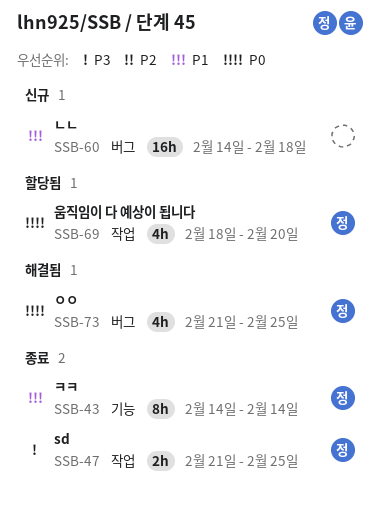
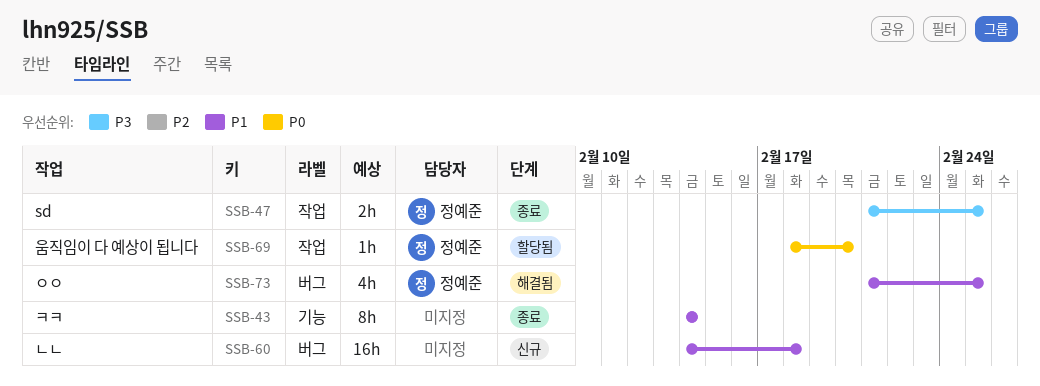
SSB-43, owner: 정예준 -> none
SSB-69, estimate: 4h -> 1h
SSB-73, priority: P0 -> P1

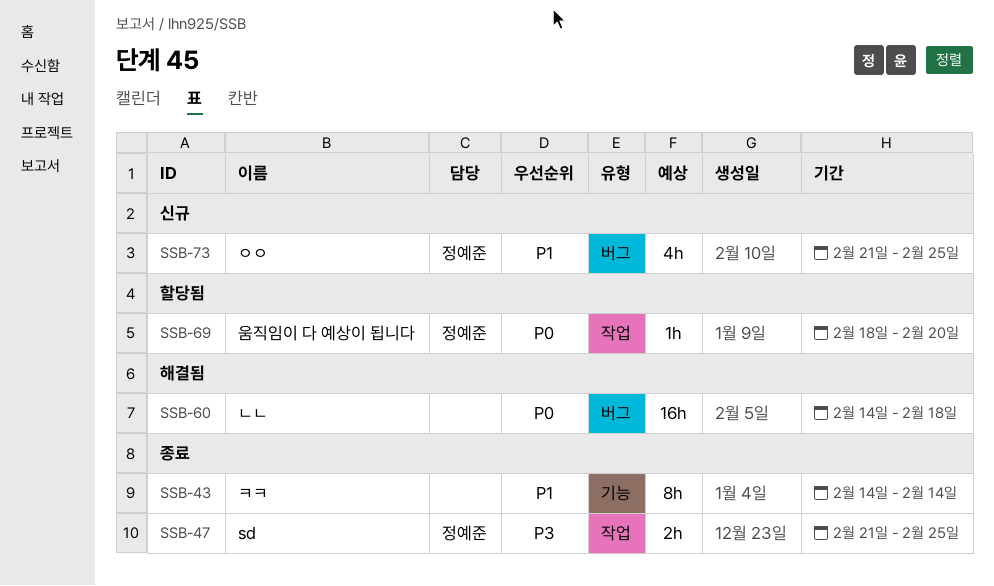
SSB-60, status: 신규 -> 해결됨
SSB-60, priority: P1 -> P0
SSB-73, status: 해결됨 -> 신규

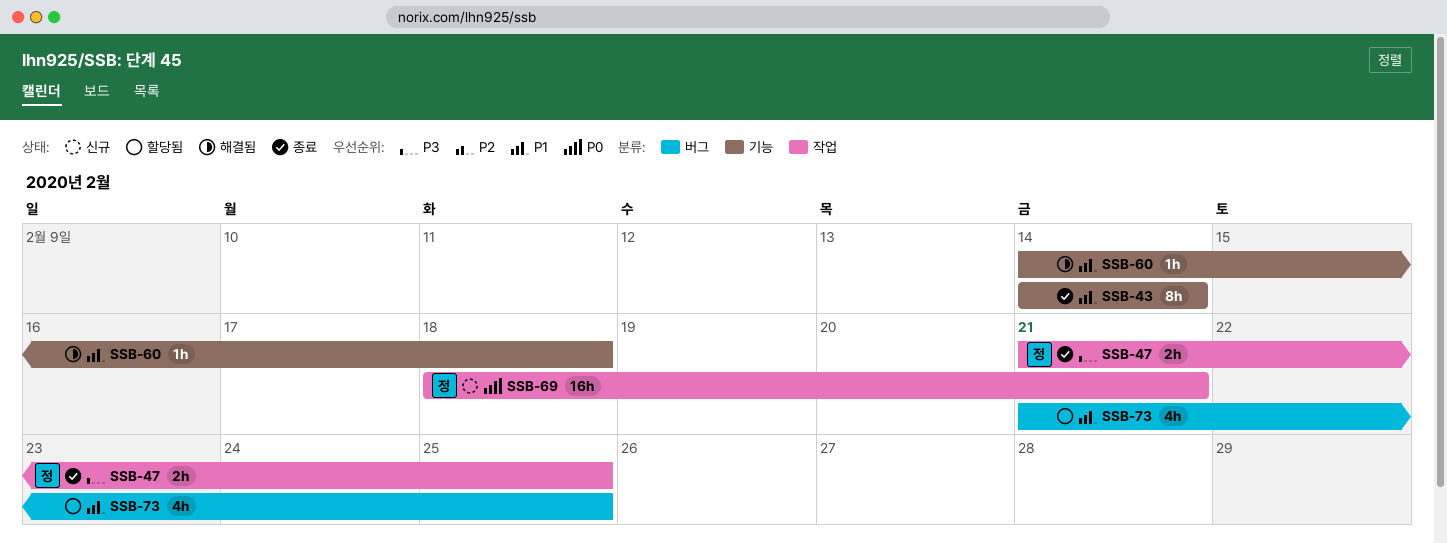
SSB-60, priority: P0 -> P1
SSB-60, label: 버그 -> 기능
SSB-60, estimate: 16h -> 1h
SSB-69, status: 할당됨 -> 신규
SSB-69, estimate: 1h -> 16h
SSB-69, due: Feb 20 -> Feb 21
SSB-73, status: 신규 -> 할당됨
SSB-73, owner: 정예준 -> none

